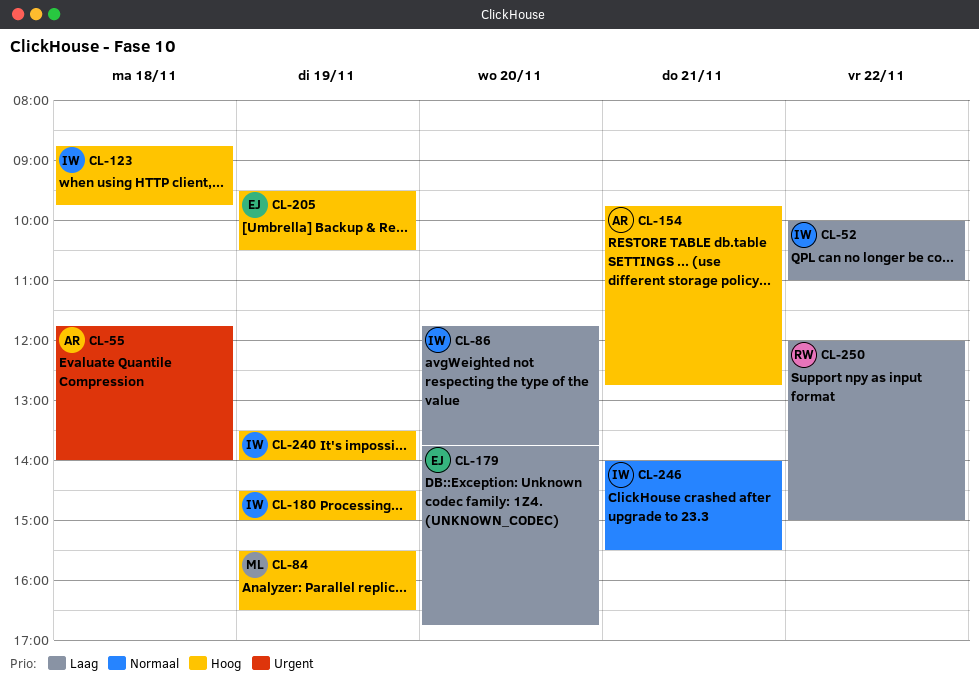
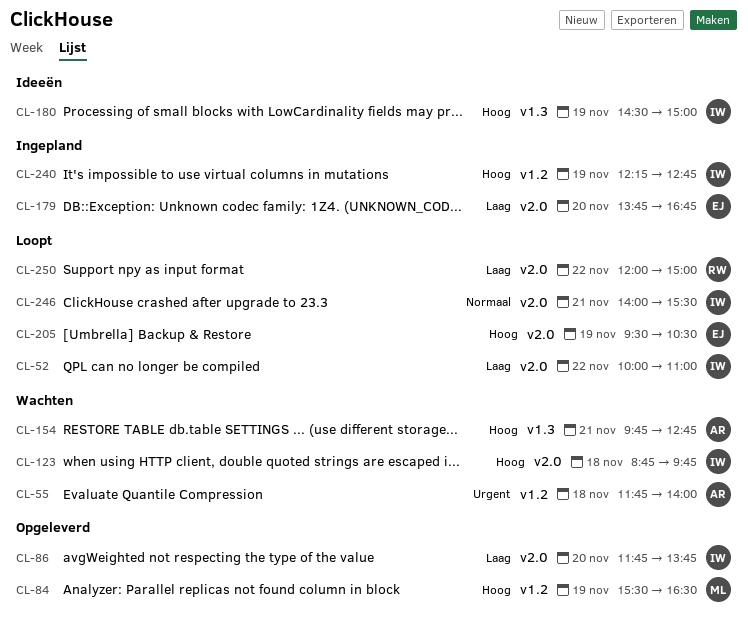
CL-240, begins: 13:30 -> 12:15
CL-240, ends: 14:00 -> 12:45

